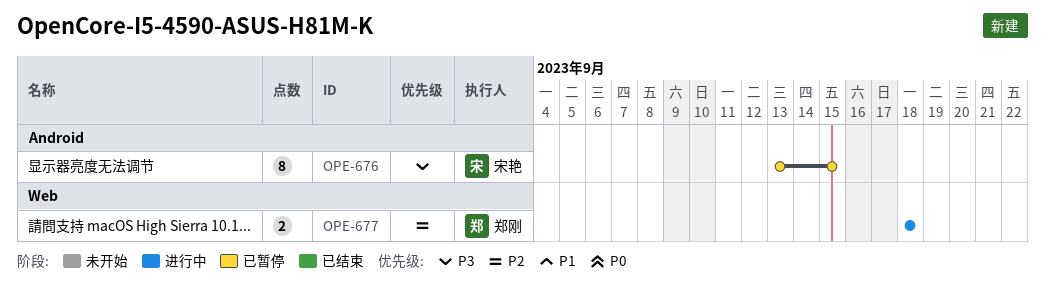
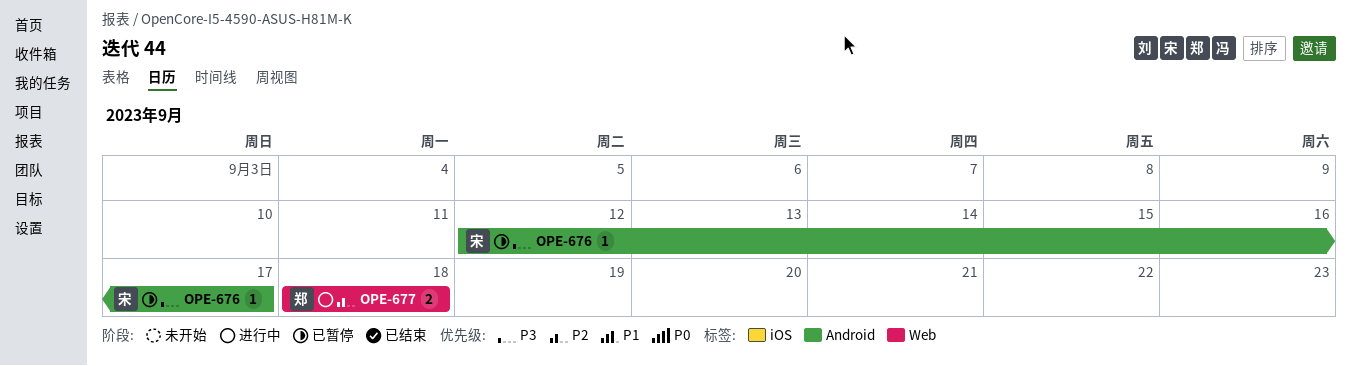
OPE-676, estimate: 8 -> 1
OPE-676, start: Sep 13 -> Sep 12
OPE-676, due: Sep 15 -> Sep 17

